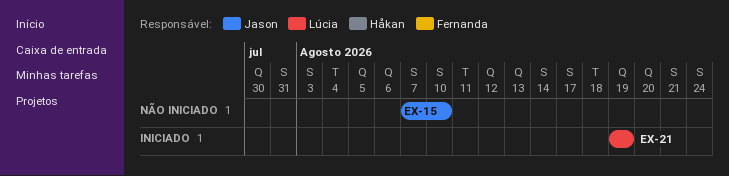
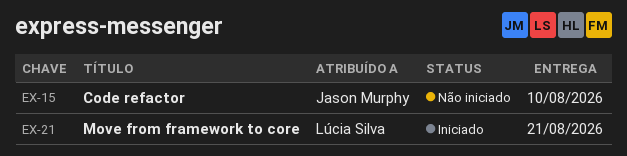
EX-21, due: Aug 19 -> Aug 21

